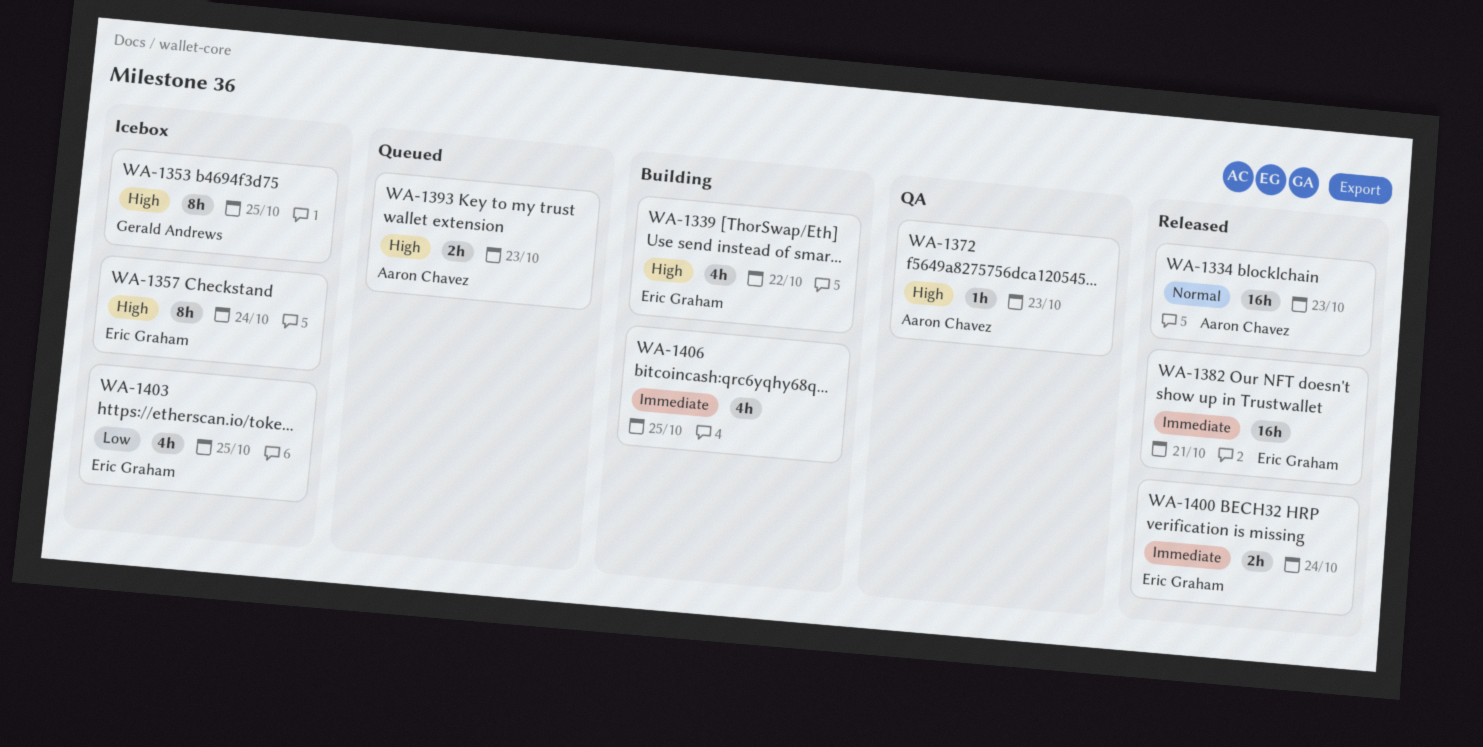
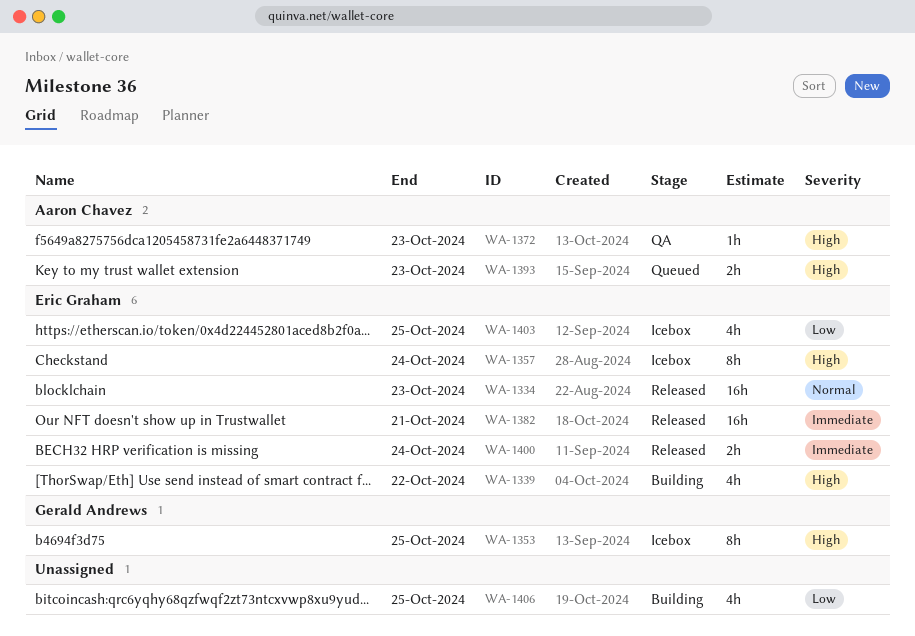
WA-1334, owner: Aaron Chavez -> Eric Graham
WA-1406, priority: Immediate -> Low

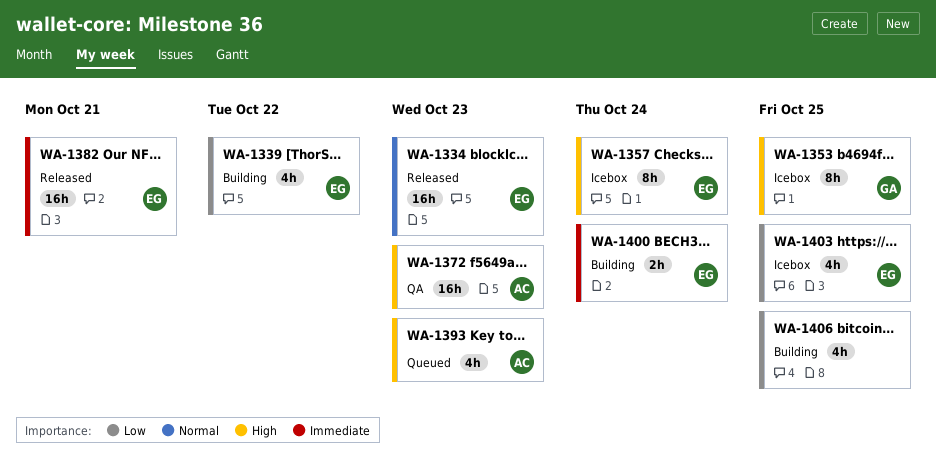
WA-1339, priority: High -> Low
WA-1372, estimate: 1h -> 16h
WA-1393, estimate: 2h -> 4h
WA-1400, status: Released -> Building

